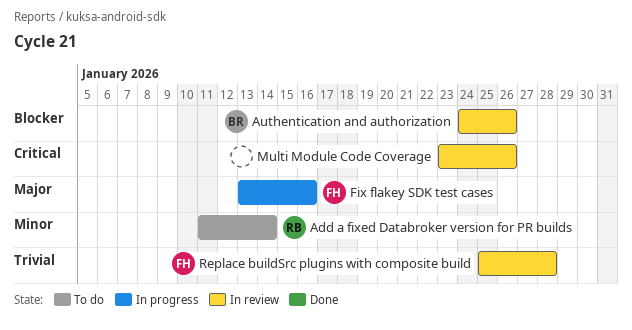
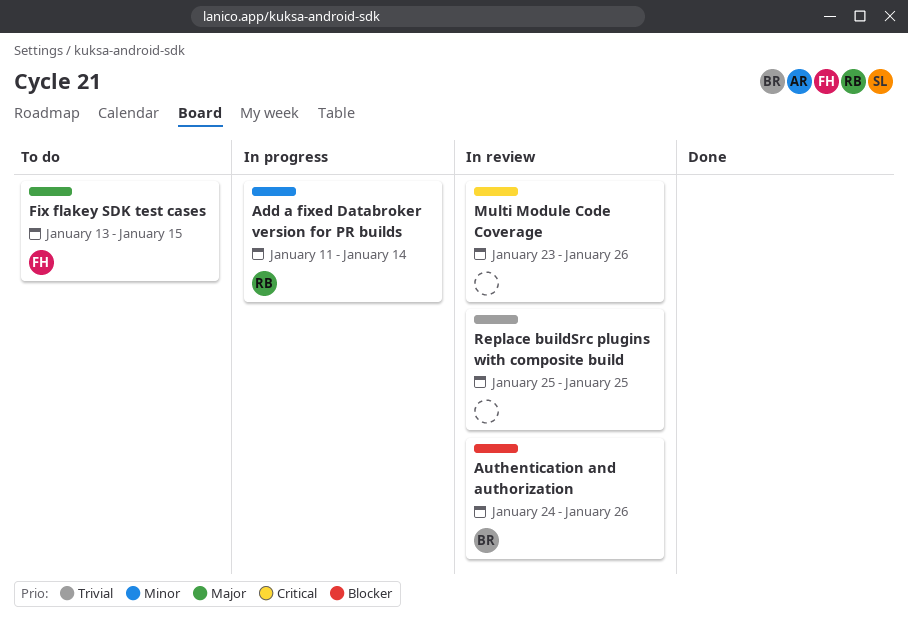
Add a fixed Databroker version for PR builds, status: To do -> In progress
Fix flakey SDK test cases, status: In progress -> To do
Fix flakey SDK test cases, due: Jan 16 -> Jan 15
Replace buildSrc plugins with composite build, owner: FH -> none
Replace buildSrc plugins with composite build, due: Jan 28 -> Jan 25

